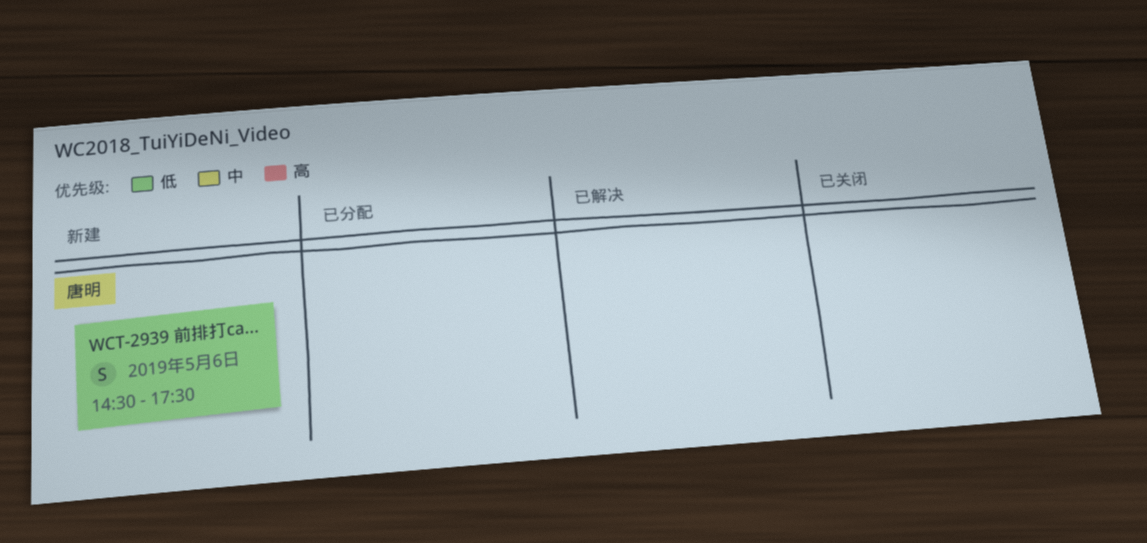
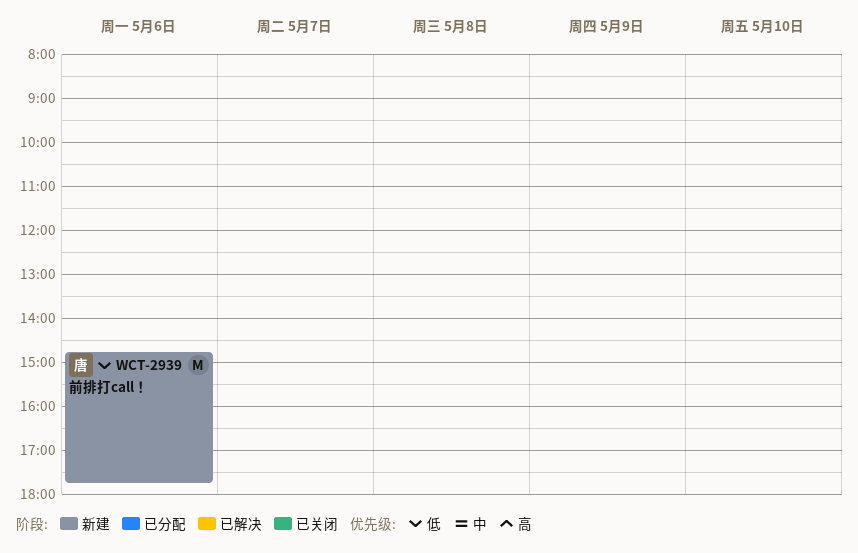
WCT-2939, estimate: S -> M
WCT-2939, begins: 14:30 -> 14:45
WCT-2939, ends: 17:30 -> 17:45

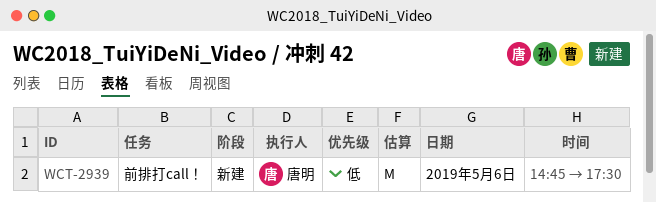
WCT-2939, ends: 17:45 -> 17:30

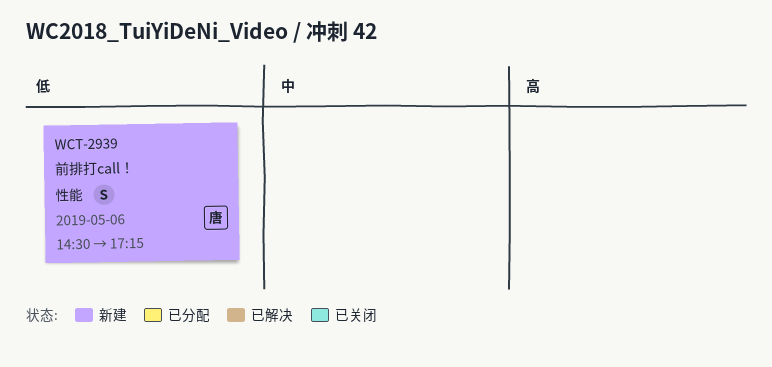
WCT-2939, estimate: M -> S
WCT-2939, begins: 14:45 -> 14:30
WCT-2939, ends: 17:30 -> 17:15

